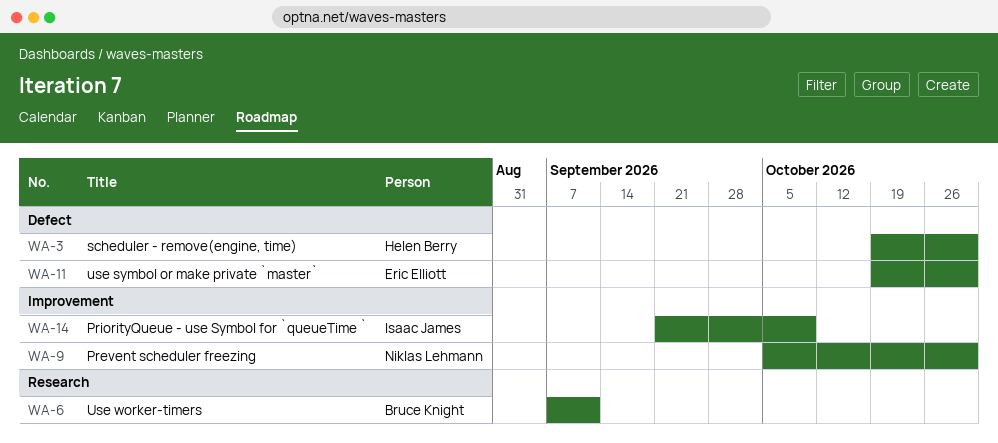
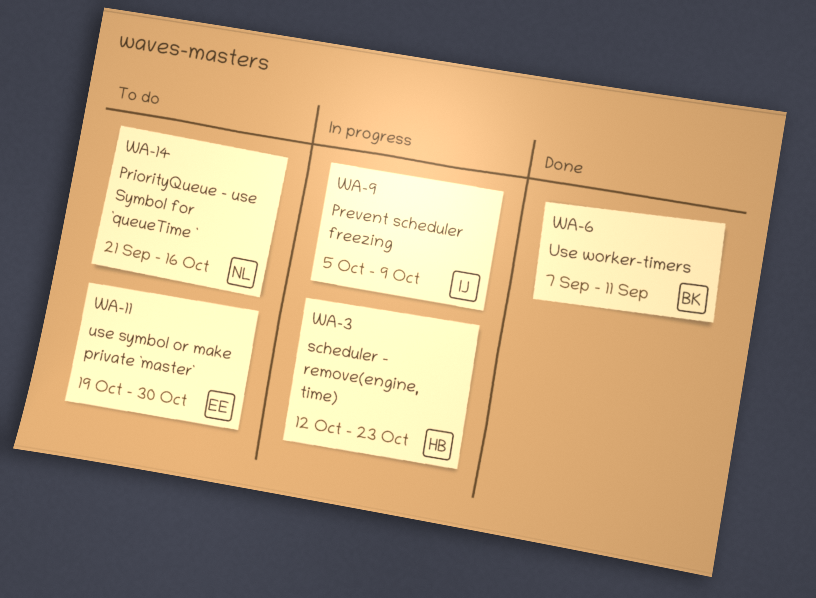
WA-3, start: Oct 19 -> Oct 12
WA-3, due: Oct 30 -> Oct 23
WA-9, owner: Niklas Lehmann -> Isaac James
WA-9, due: Oct 30 -> Oct 9
WA-14, owner: Isaac James -> Niklas Lehmann
WA-14, due: Oct 9 -> Oct 16

